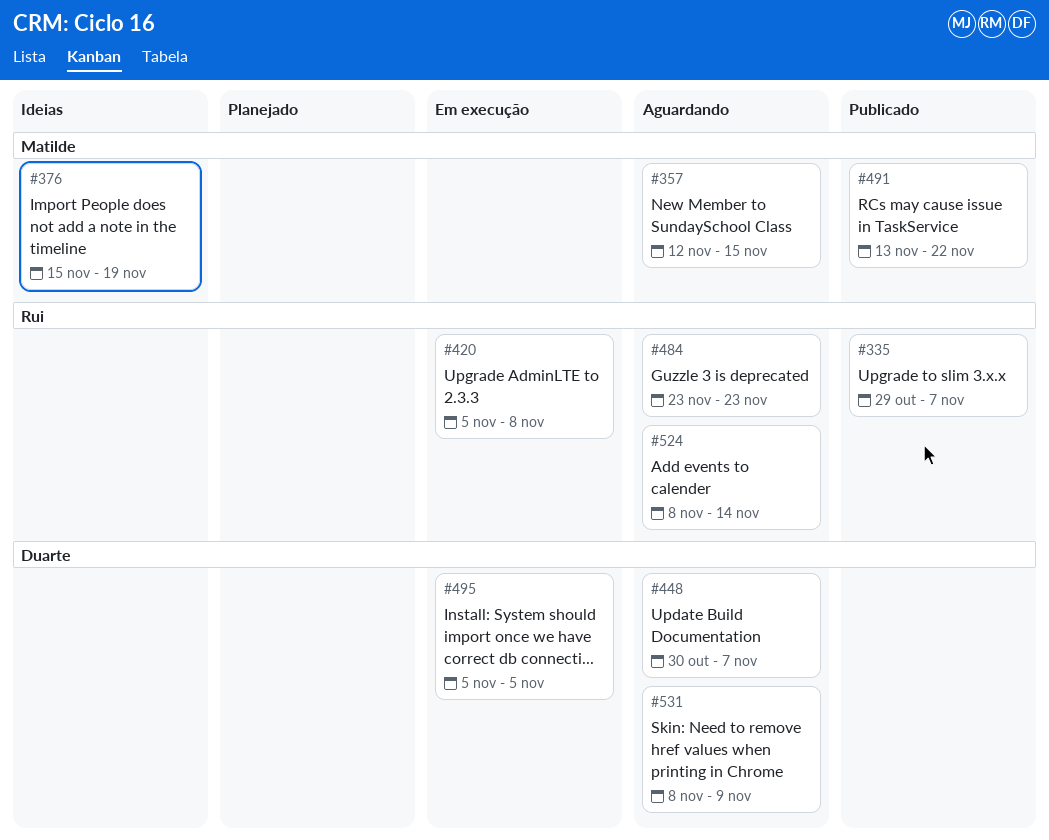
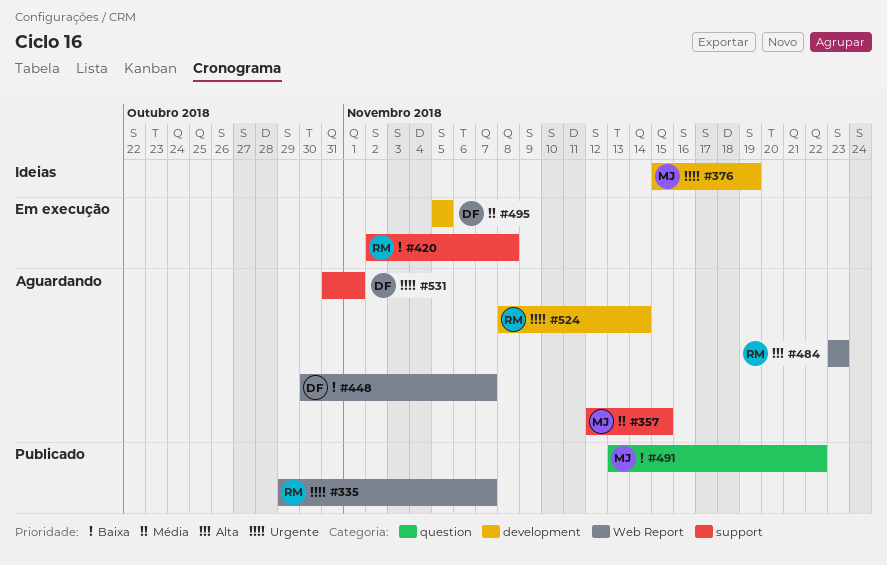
#420, start: Nov 5 -> Nov 2
#531, start: Nov 8 -> Oct 31
#531, due: Nov 9 -> Nov 1

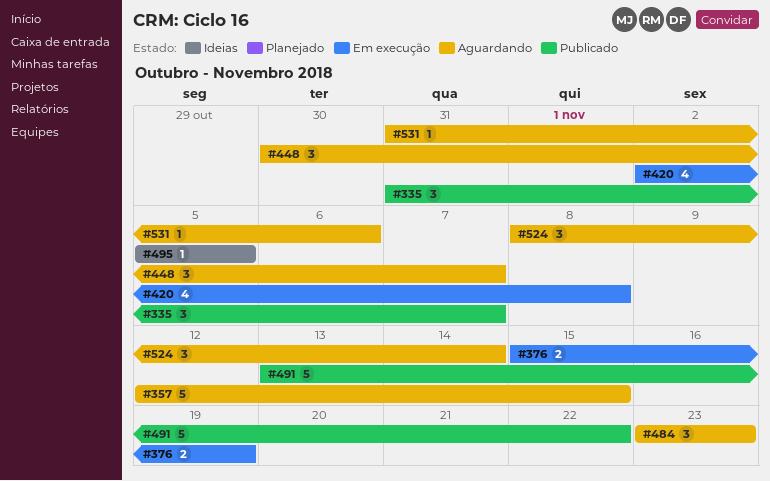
#335, start: Oct 29 -> Oct 31
#376, status: Ideias -> Em execução
#495, status: Em execução -> Ideias
#531, due: Nov 1 -> Nov 6

